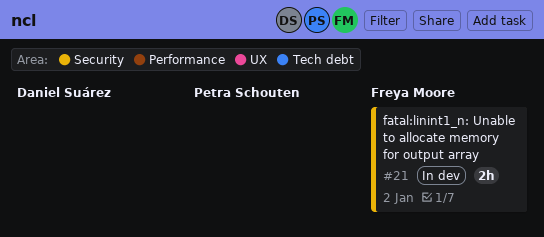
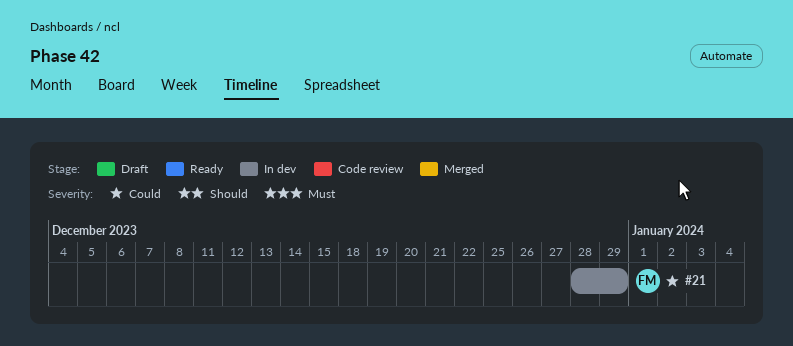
#21, due: Jan 2 -> Dec 29

